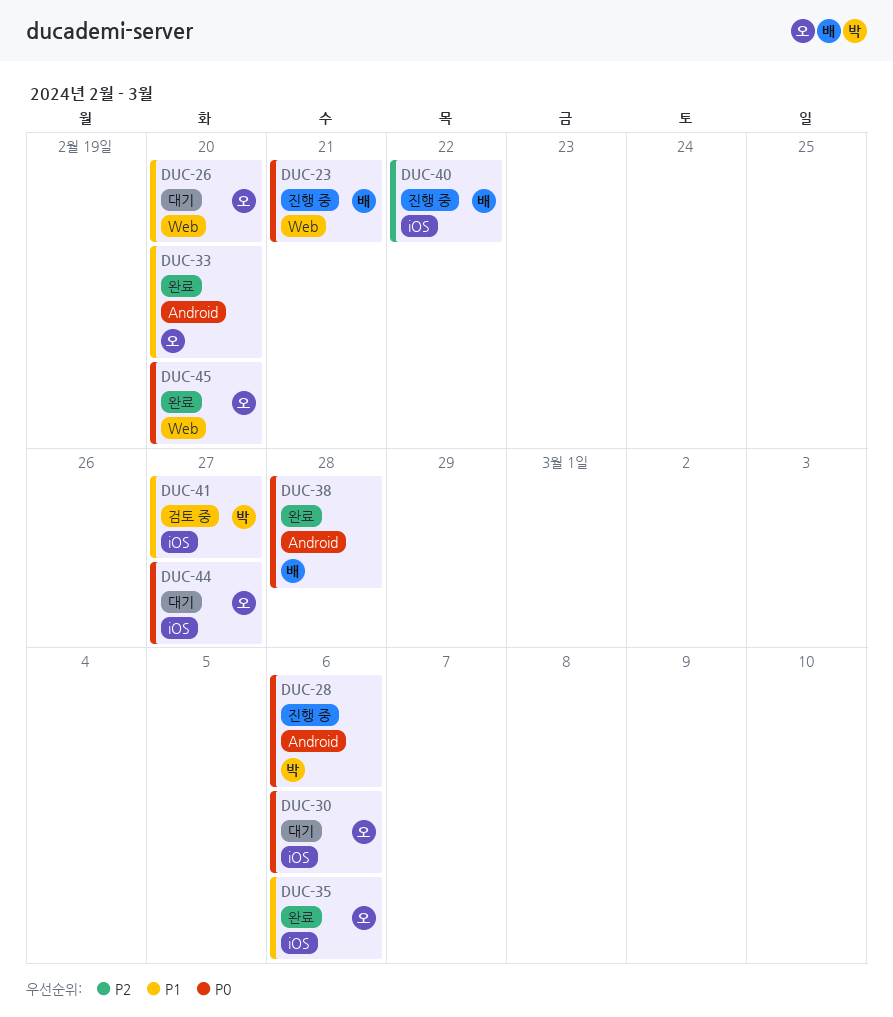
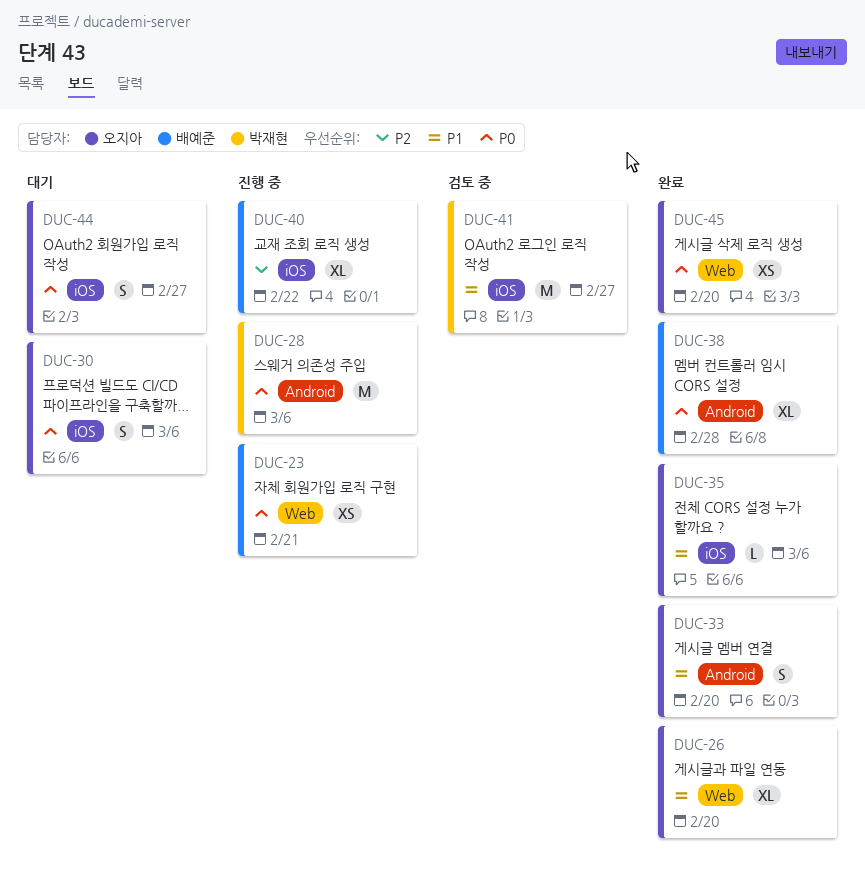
DUC-26, status: 대기 -> 완료

